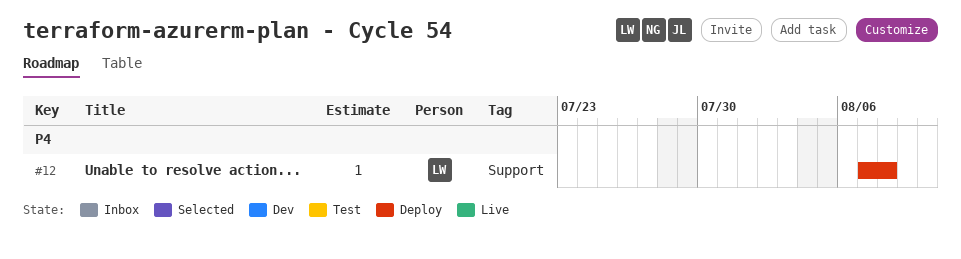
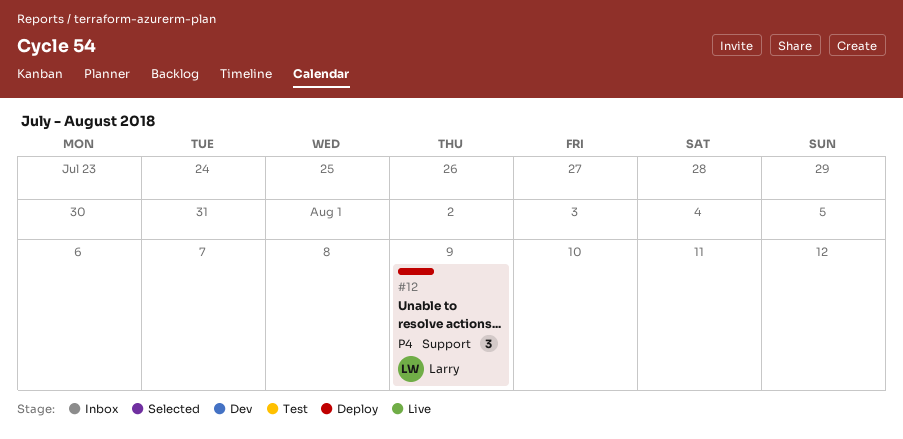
#12, estimate: 1 -> 3
#12, due: Aug 8 -> Aug 9

